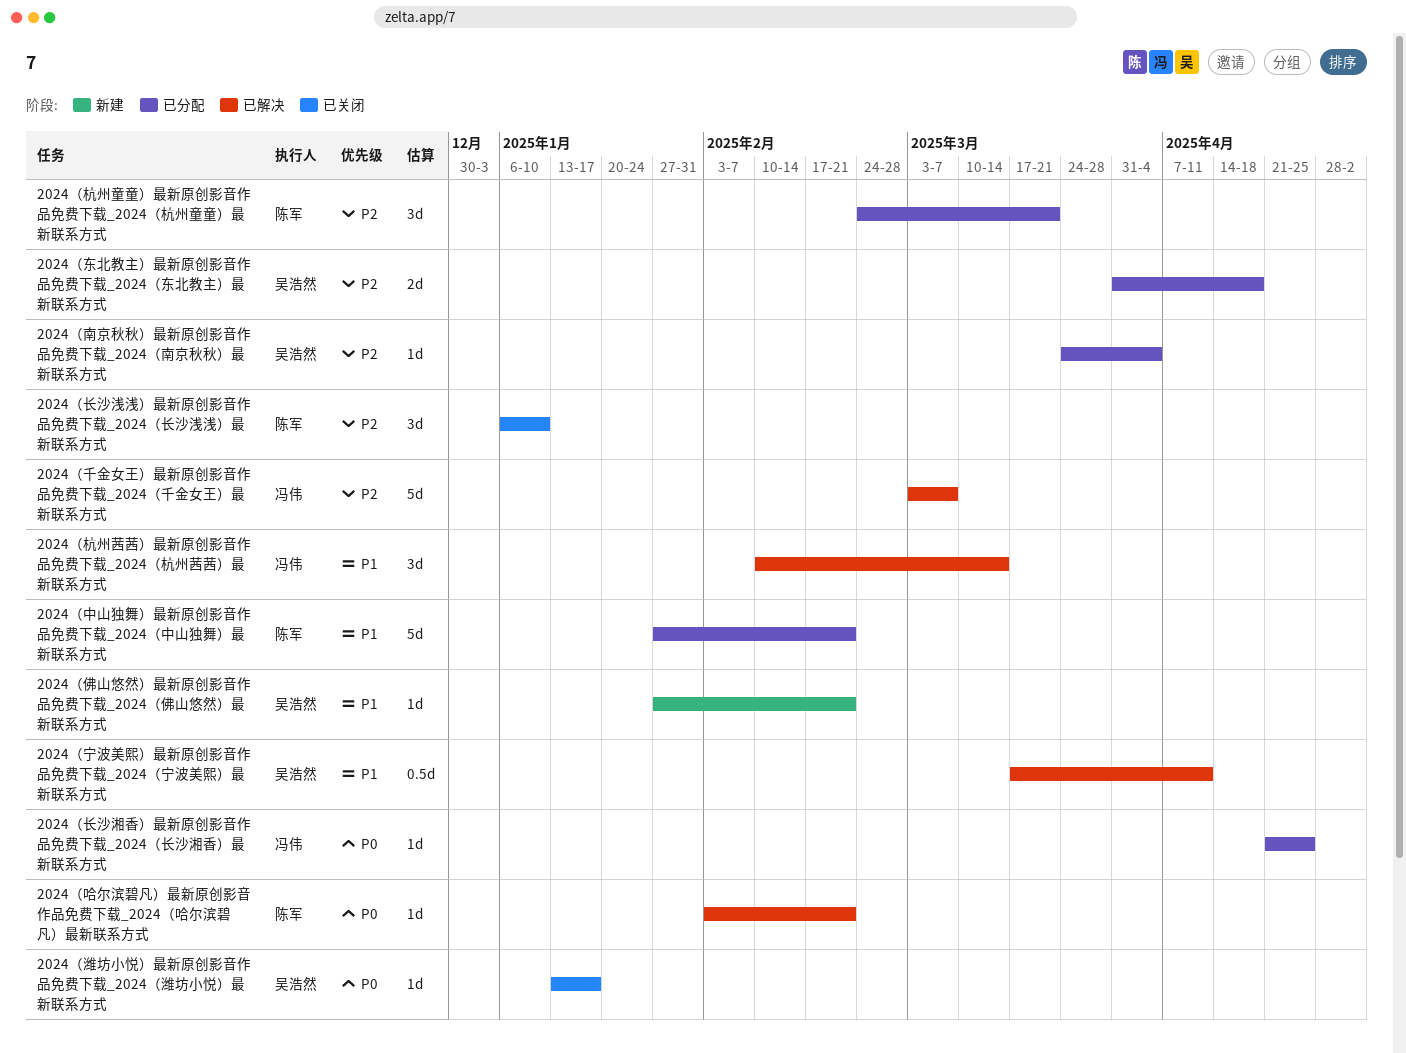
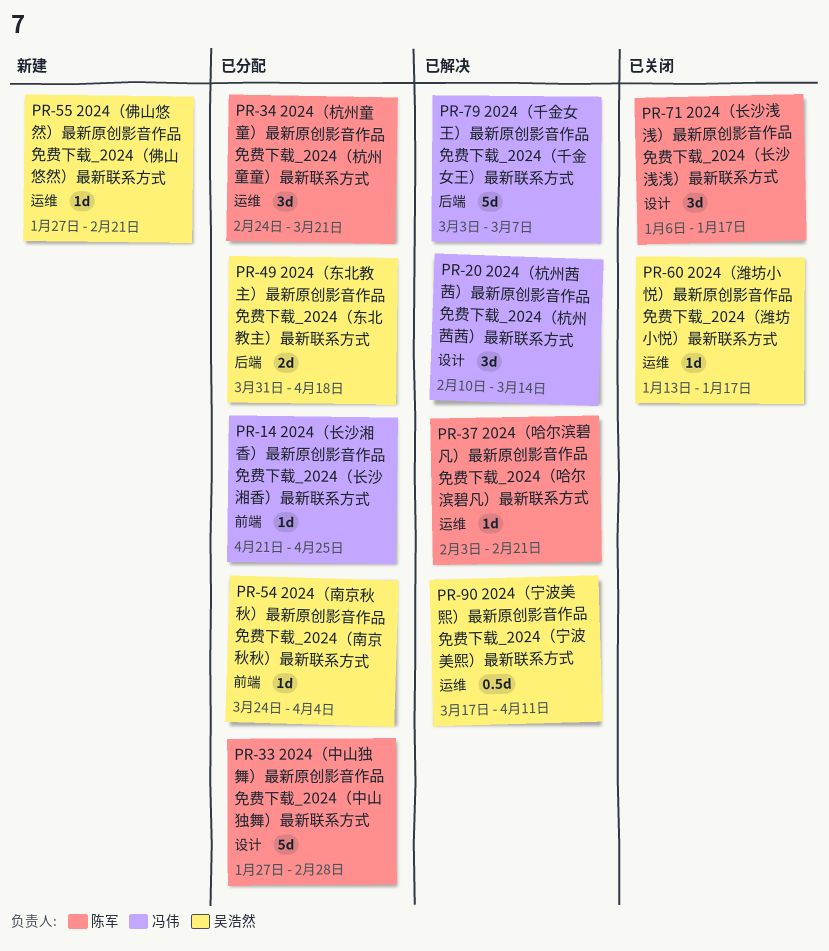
2024（中山独舞）最新原创影音作品免费下载_2024（中山独舞）最新联系方式, due: Feb 21 -> Feb 28
2024（长沙浅浅）最新原创影音作品免费下载_2024（长沙浅浅）最新联系方式, due: Jan 10 -> Jan 17

